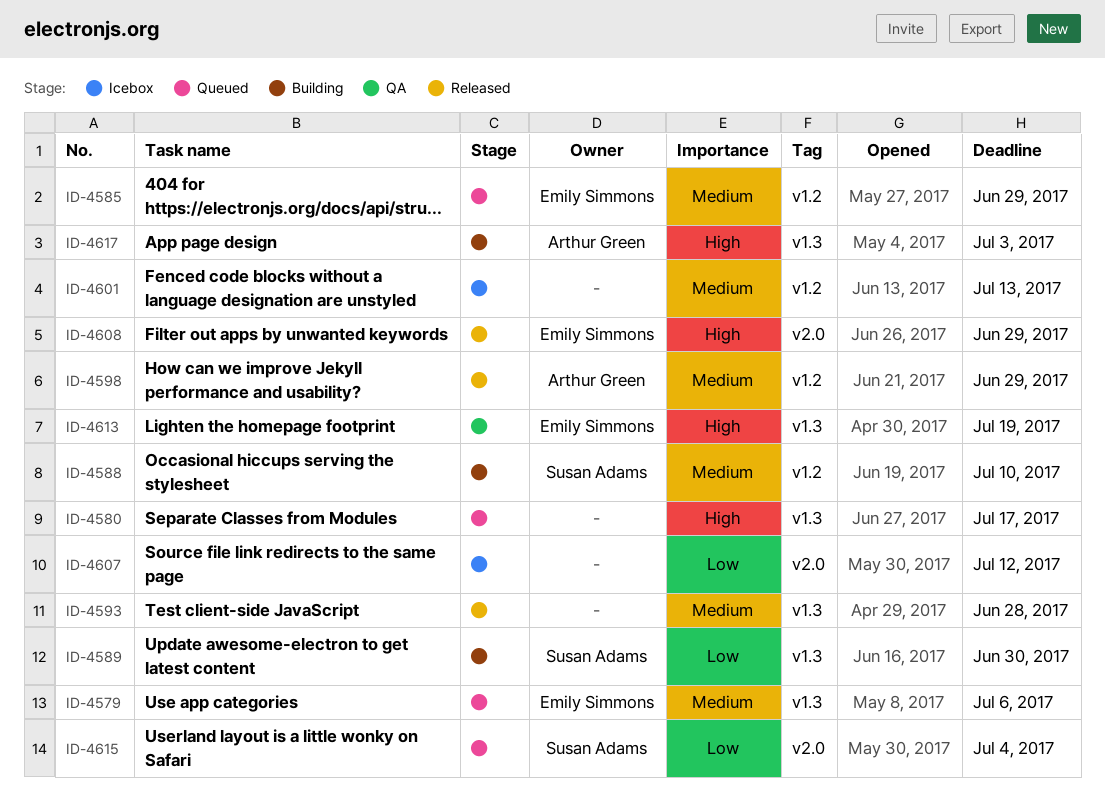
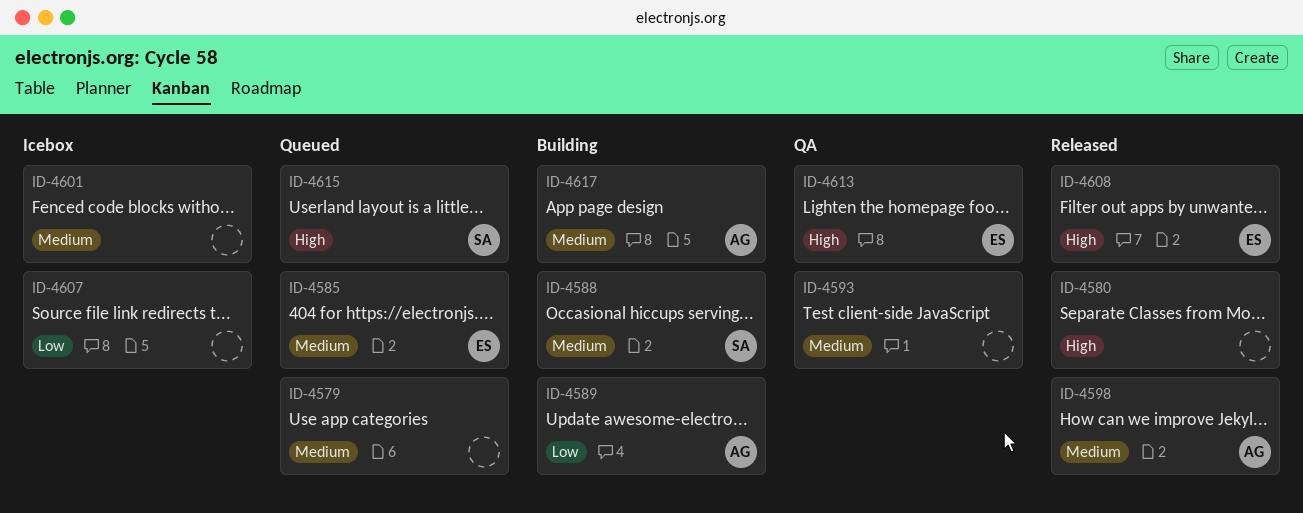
ID-4579, owner: Emily Simmons -> none
ID-4580, status: Queued -> Released
ID-4589, owner: Susan Adams -> Arthur Green
ID-4593, status: Released -> QA
ID-4615, priority: Low -> High
ID-4617, priority: High -> Medium

